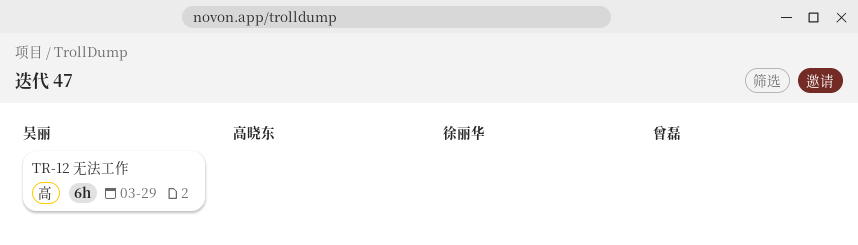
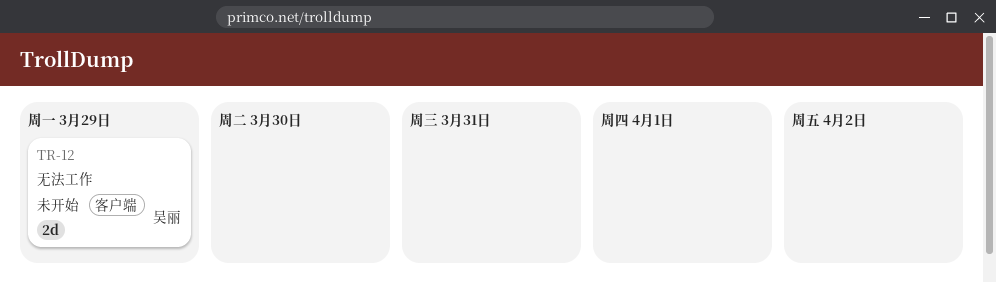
TR-12, estimate: 6h -> 2d

